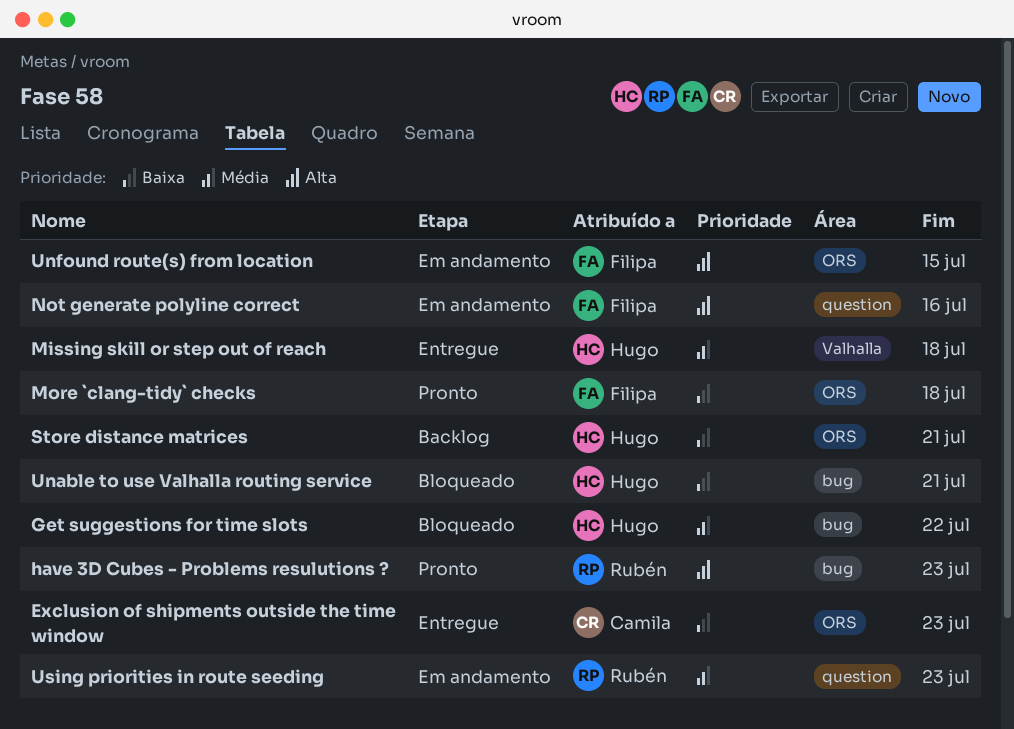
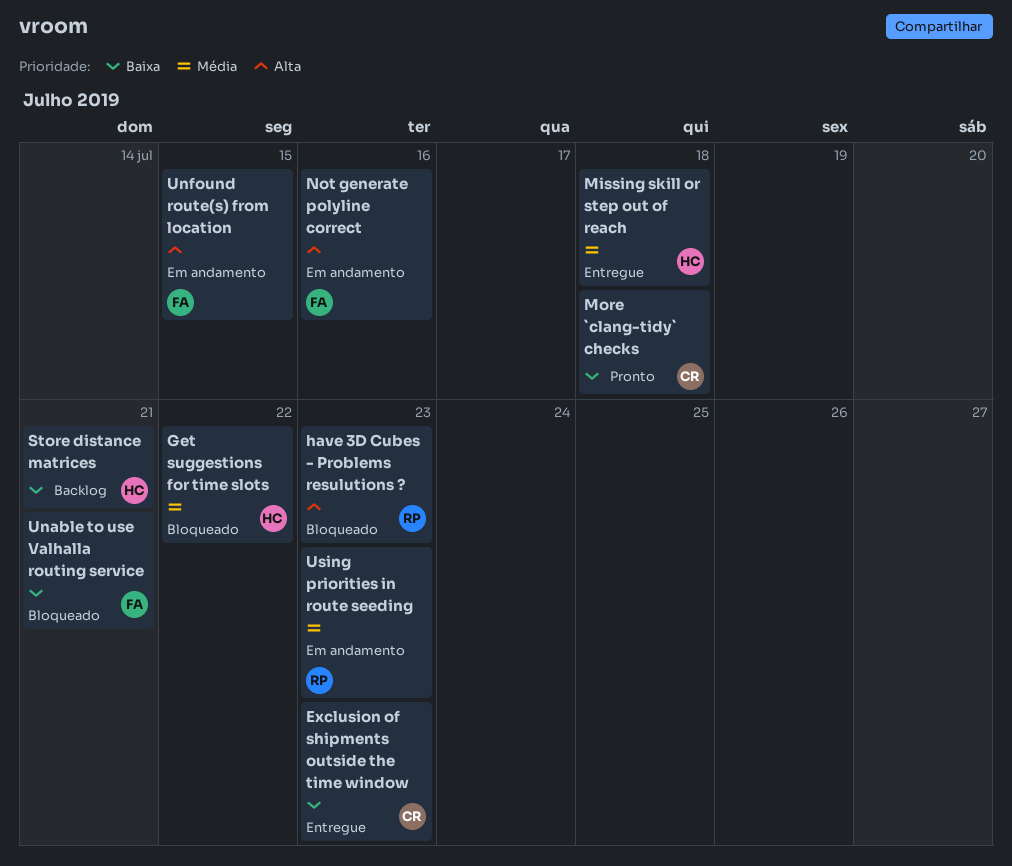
have 3D Cubes - Problems resulutions ?, status: Pronto -> Bloqueado
More `clang-tidy` checks, owner: Filipa -> Camila
Unable to use Valhalla routing service, owner: Hugo -> Filipa

